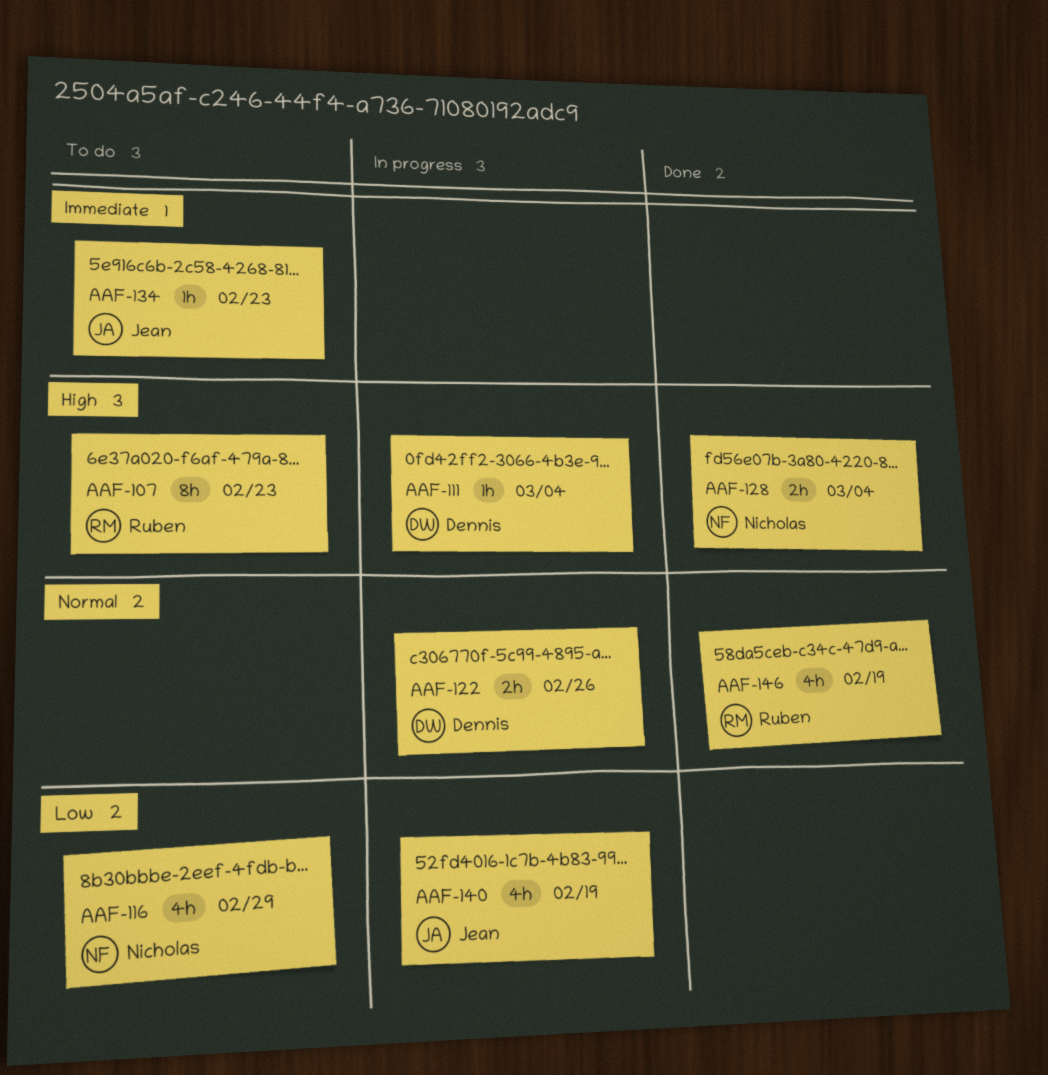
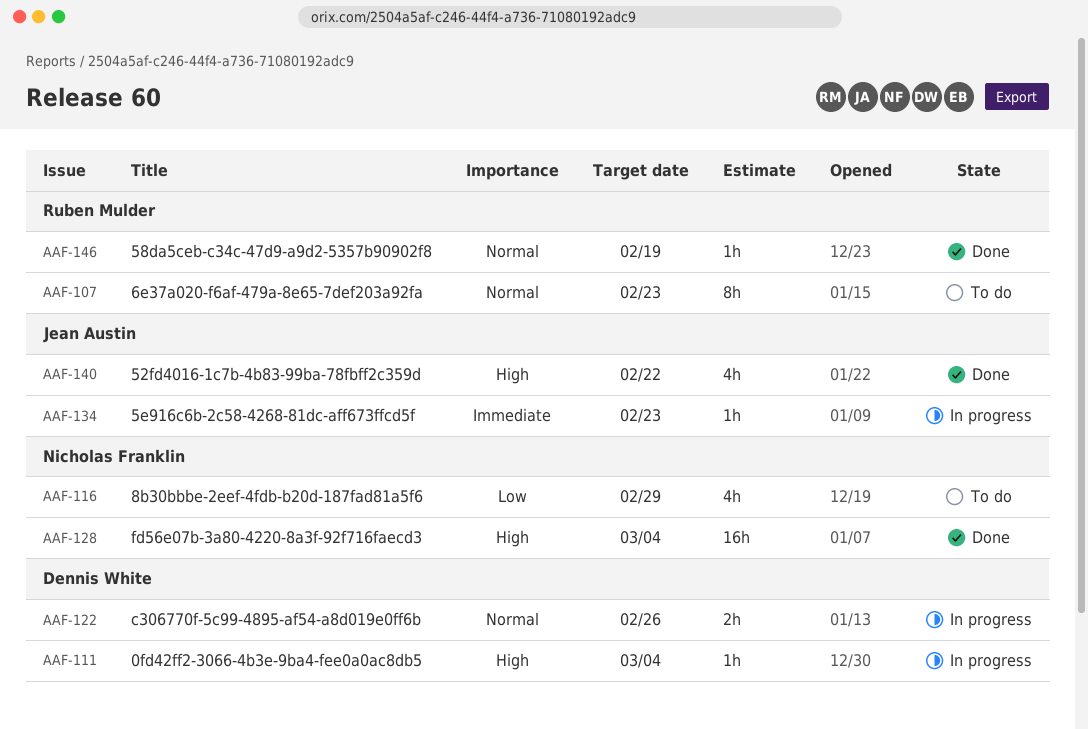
AAF-107, priority: High -> Normal
AAF-128, estimate: 2h -> 16h
AAF-134, status: To do -> In progress
AAF-140, status: In progress -> Done
AAF-140, priority: Low -> High
AAF-140, due: Feb 19 -> Feb 22
AAF-146, estimate: 4h -> 1h

